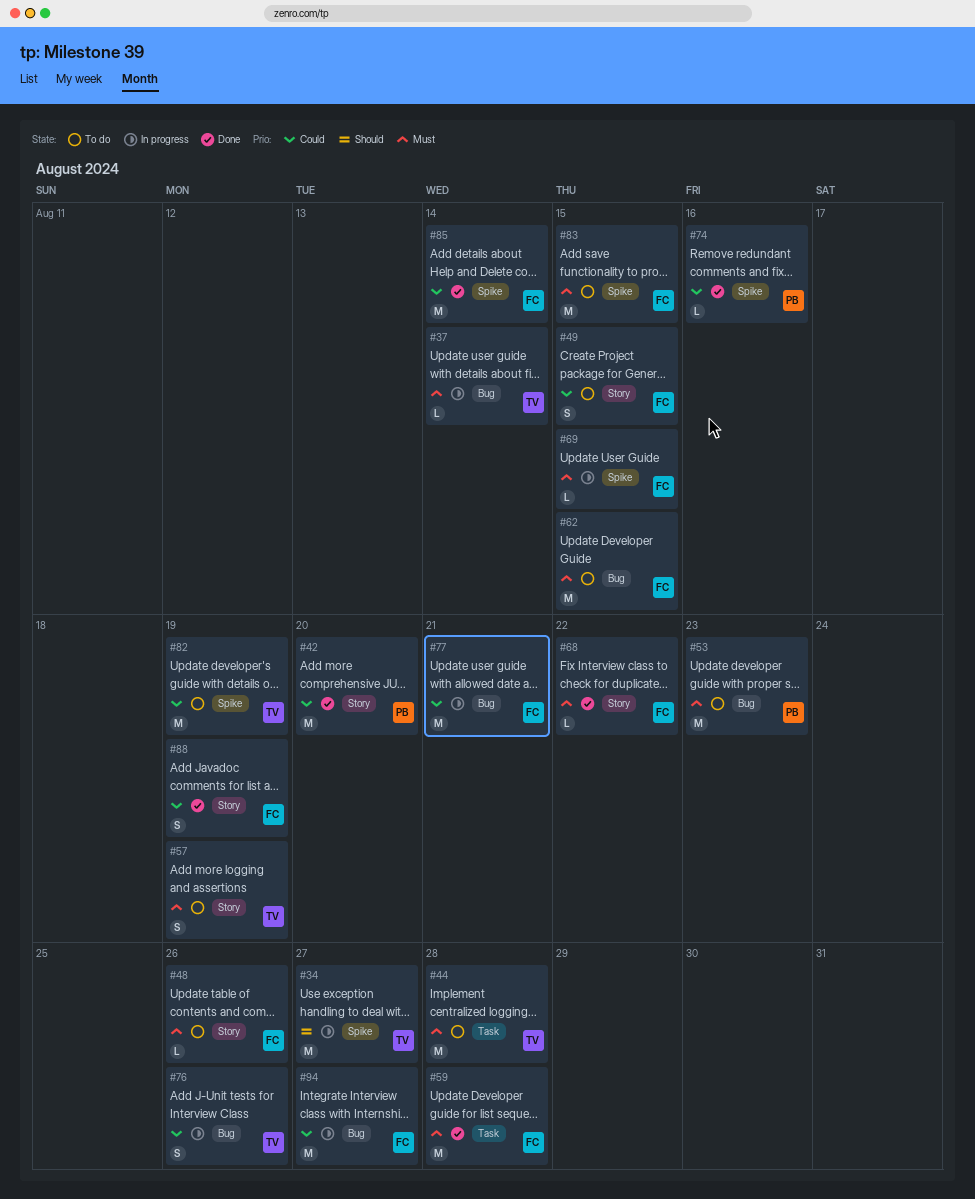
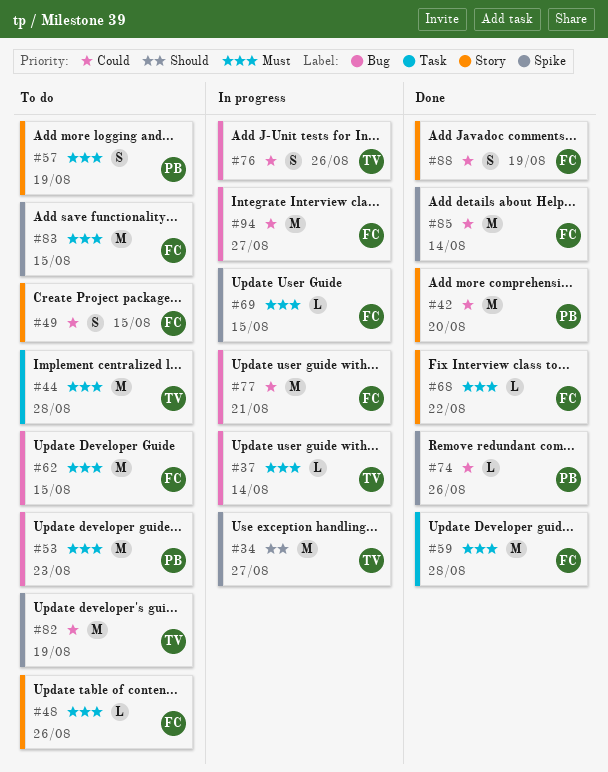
#57, owner: TV -> PB
#74, due: Aug 16 -> Aug 26

